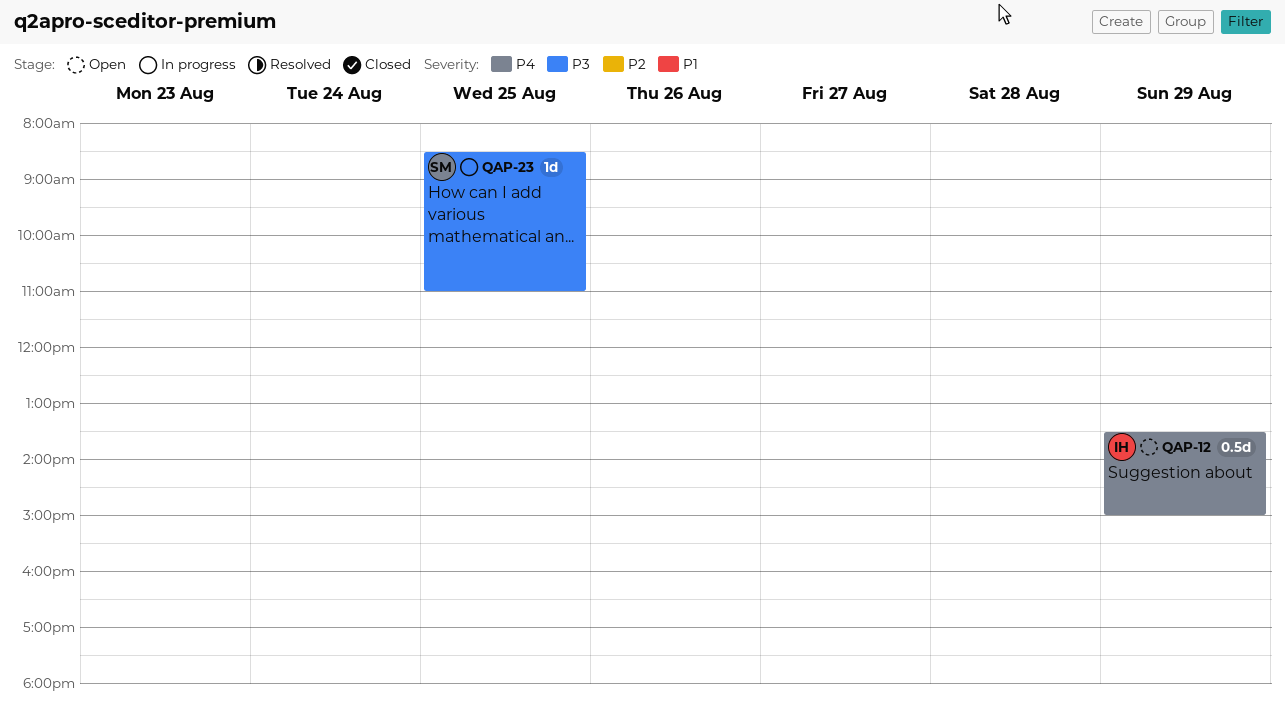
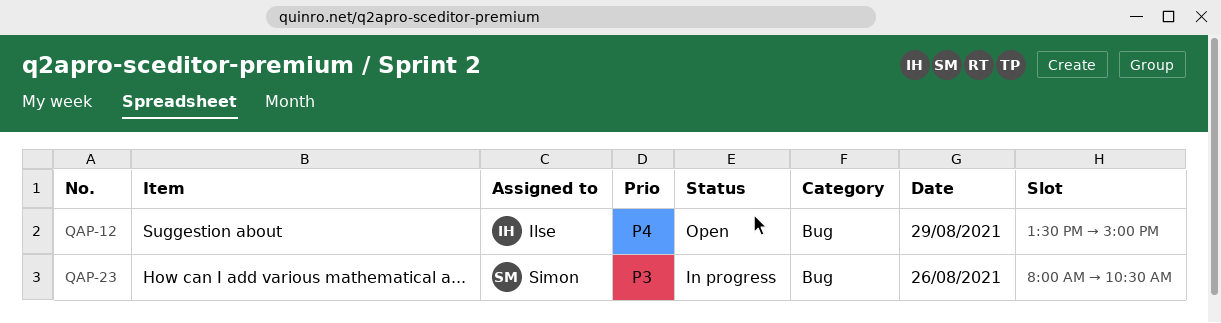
QAP-23, day: Aug 25 -> Aug 26
QAP-23, begins: 08:30 -> 08:00
QAP-23, ends: 11:00 -> 10:30

